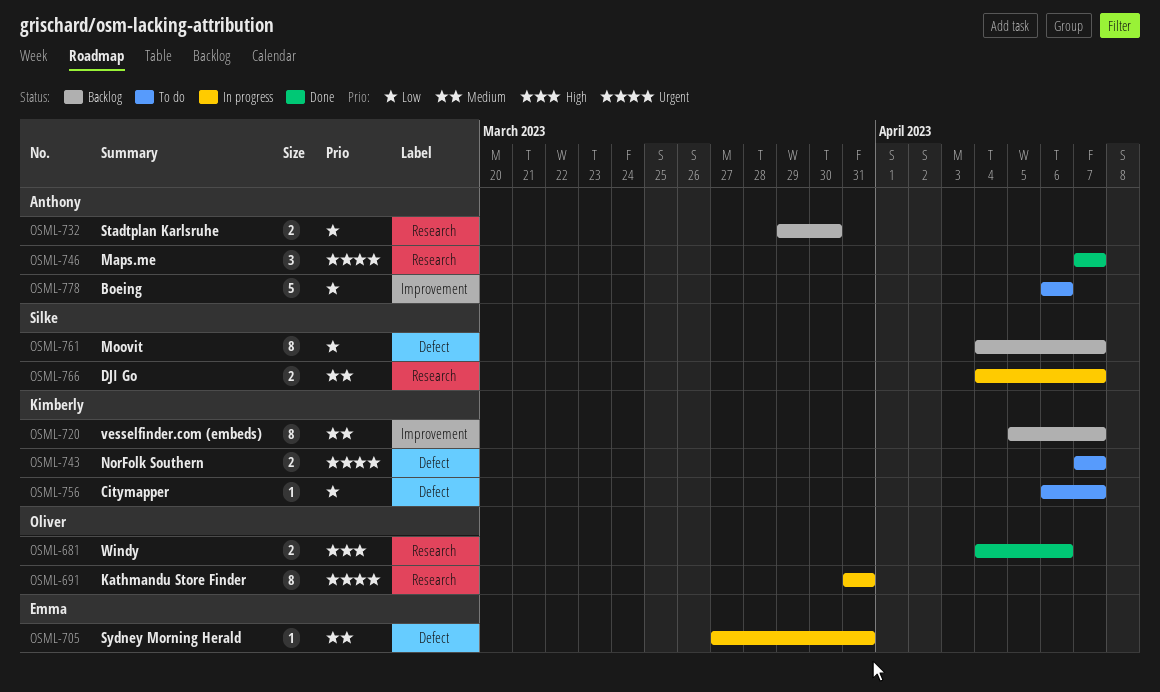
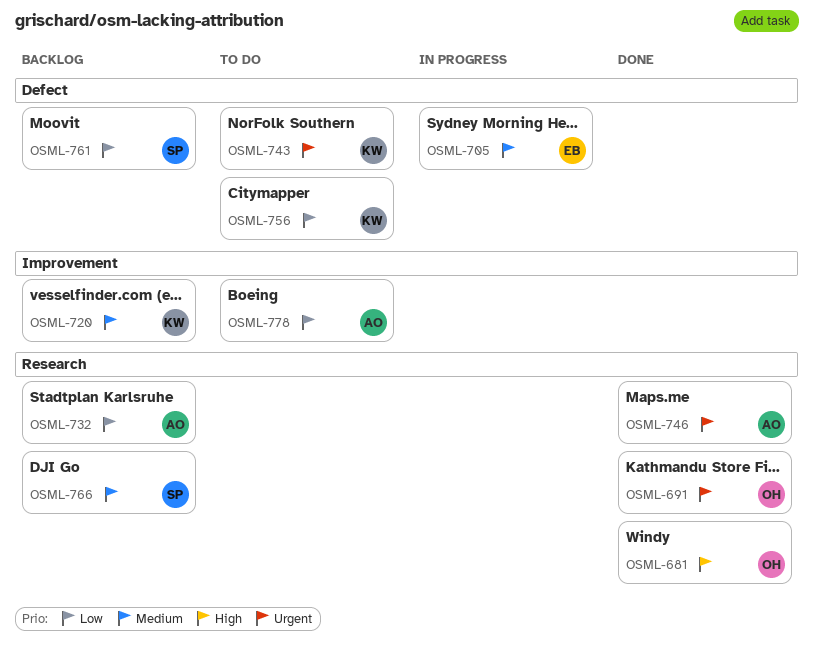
OSML-691, status: In progress -> Done
OSML-766, status: In progress -> Backlog

